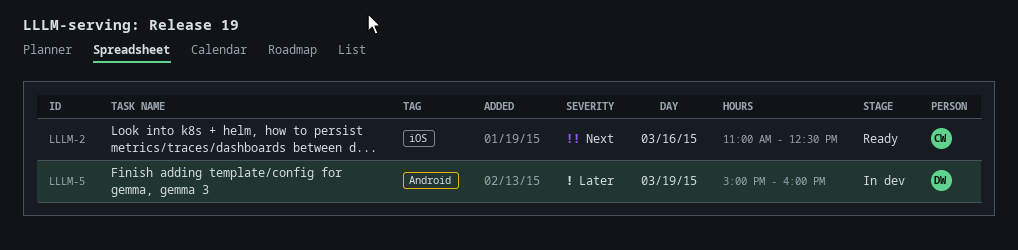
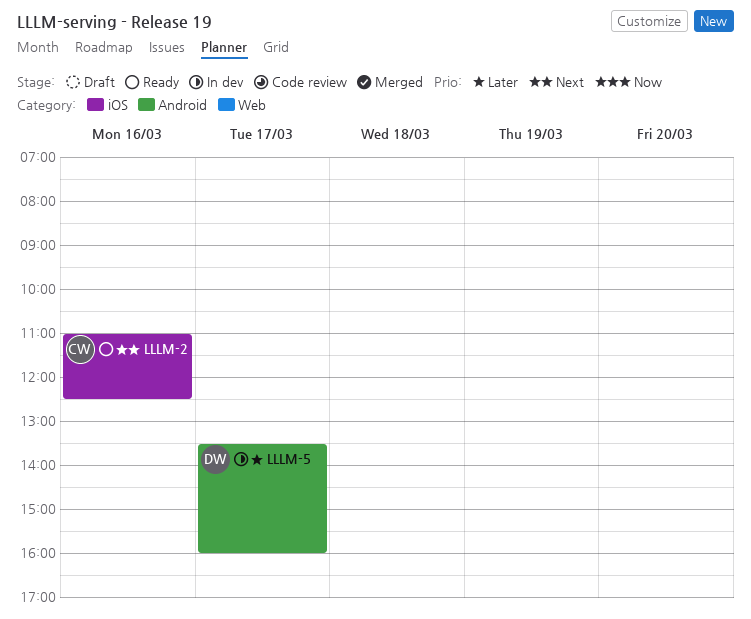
LLLM-5, day: Mar 19 -> Mar 17
LLLM-5, begins: 15:00 -> 13:30

